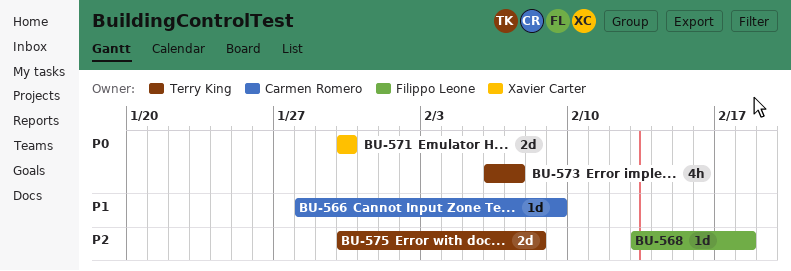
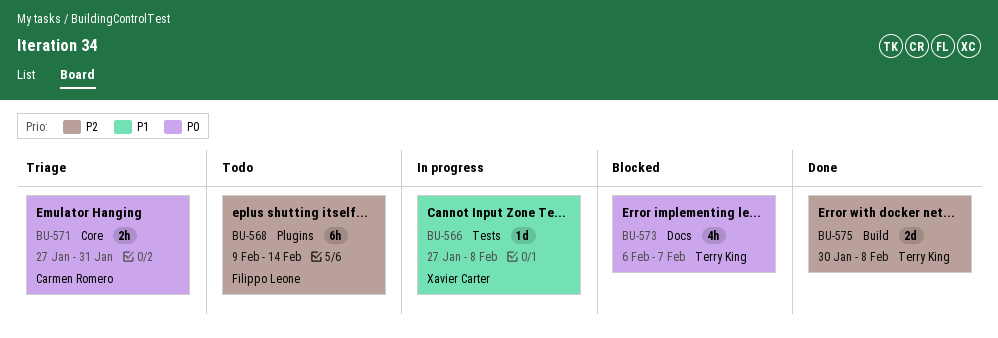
BU-566, owner: Carmen Romero -> Xavier Carter
BU-566, start: Jan 28 -> Jan 27
BU-566, due: Feb 9 -> Feb 8
BU-568, estimate: 1d -> 6h
BU-568, start: Feb 13 -> Feb 9
BU-568, due: Feb 18 -> Feb 14
BU-571, owner: Xavier Carter -> Carmen Romero
BU-571, estimate: 2d -> 2h
BU-571, start: Jan 30 -> Jan 27
BU-571, due: Jan 30 -> Jan 31

